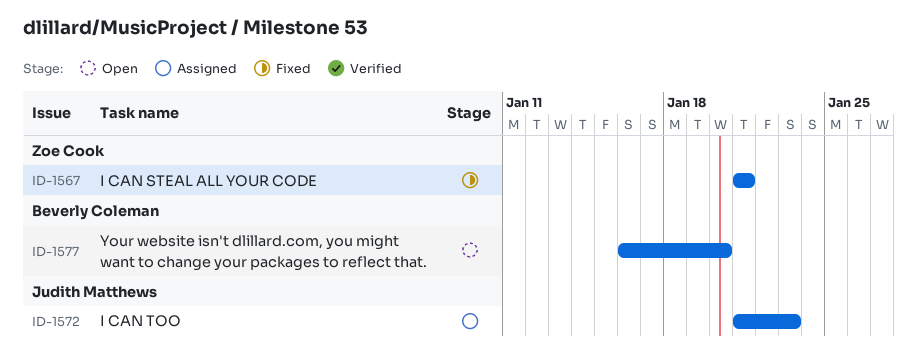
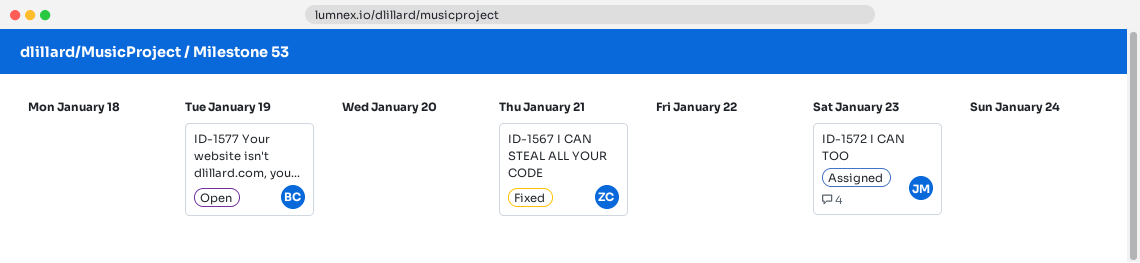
ID-1577, due: Jan 20 -> Jan 19

